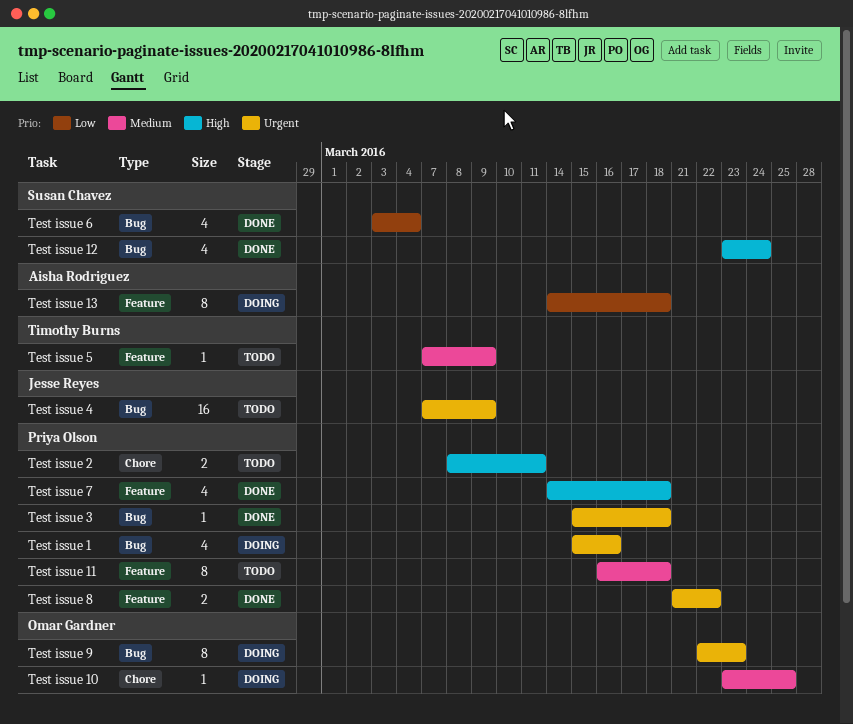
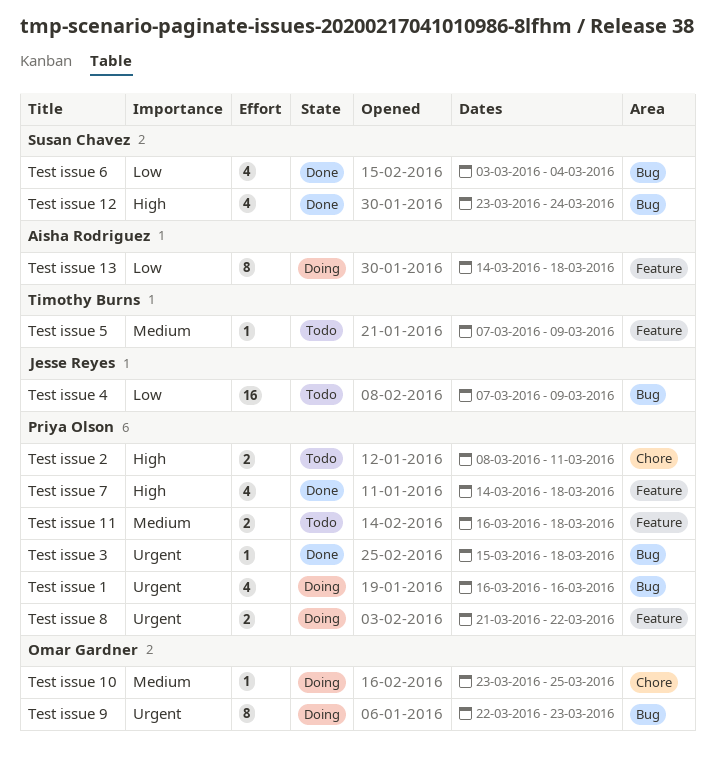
Test issue 1, start: Mar 15 -> Mar 16
Test issue 11, estimate: 8 -> 2
Test issue 4, priority: Urgent -> Low
Test issue 8, status: Done -> Doing

